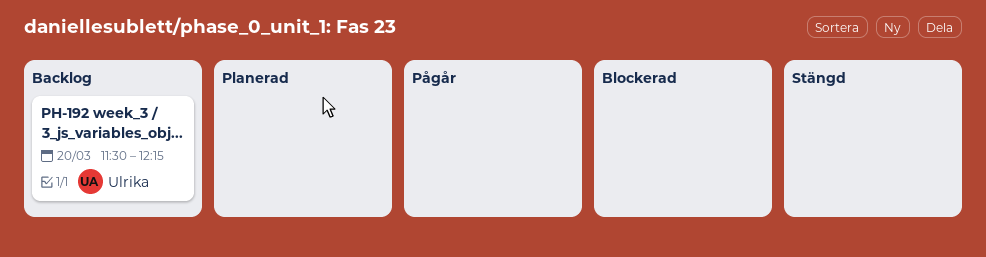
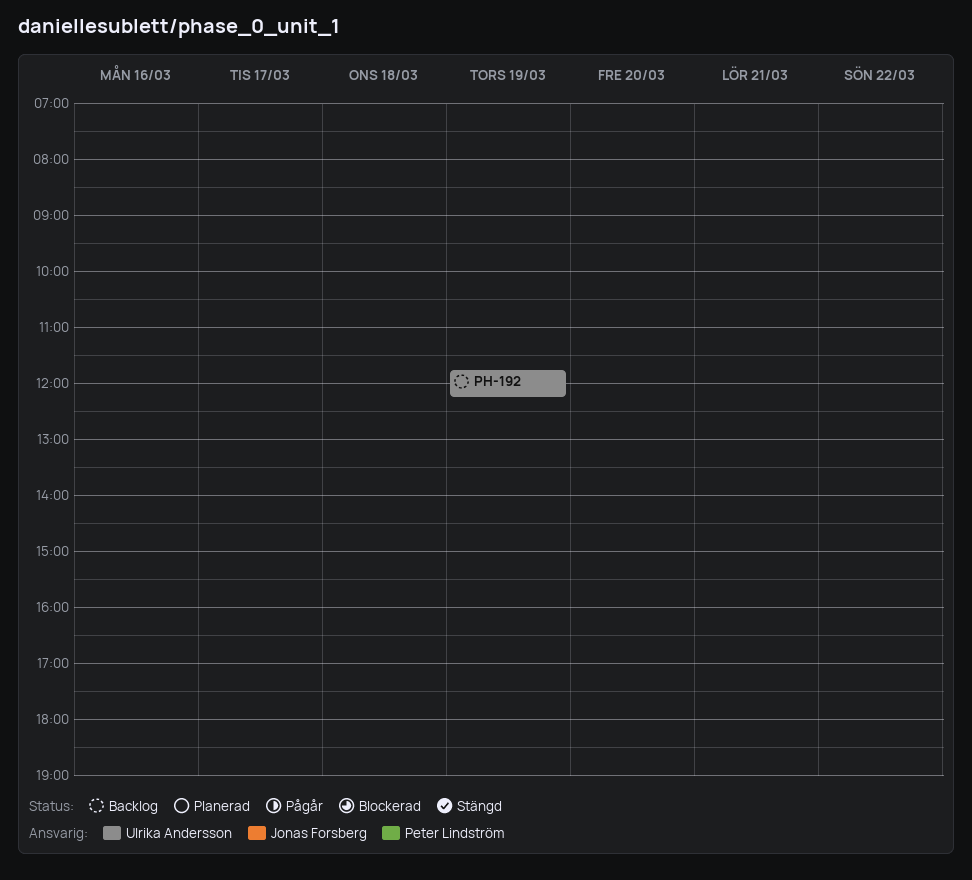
PH-192, day: Mar 20 -> Mar 19
PH-192, begins: 11:30 -> 11:45

